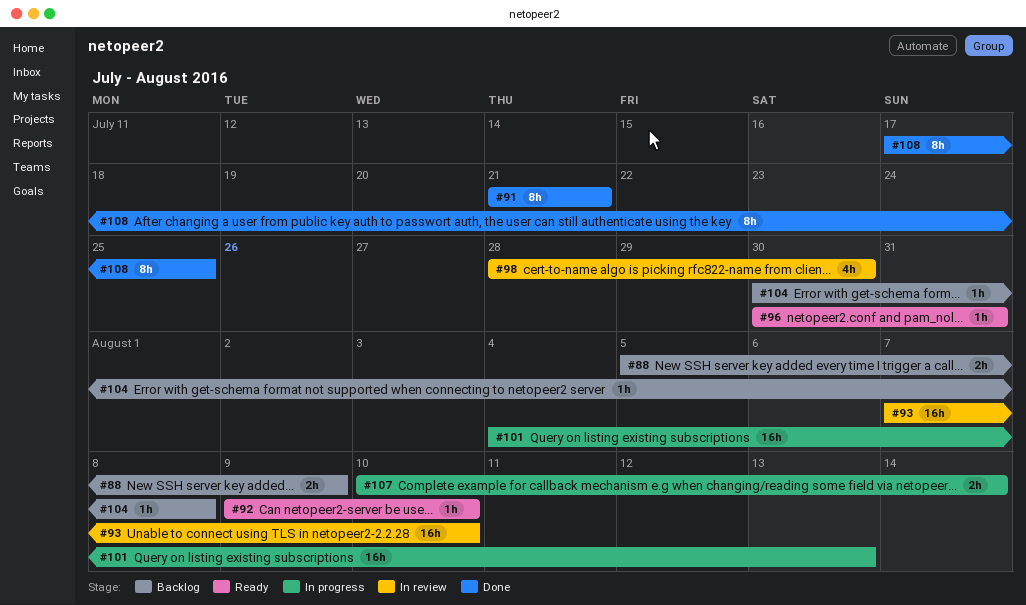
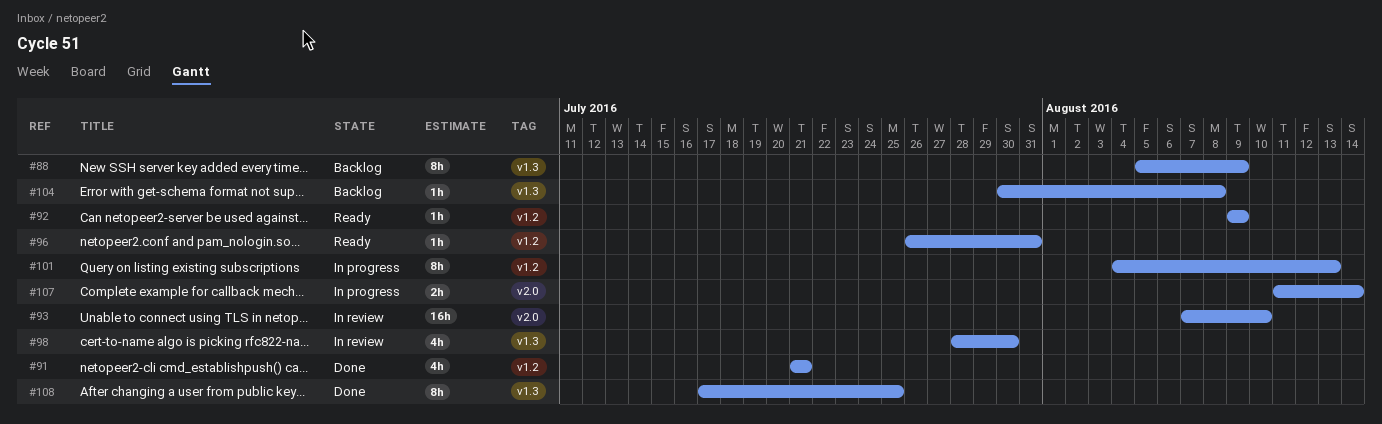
#88, estimate: 2h -> 8h
#91, estimate: 8h -> 4h
#92, due: Aug 10 -> Aug 9
#96, start: Jul 30 -> Jul 26
#101, estimate: 16h -> 8h
#107, start: Aug 10 -> Aug 11

